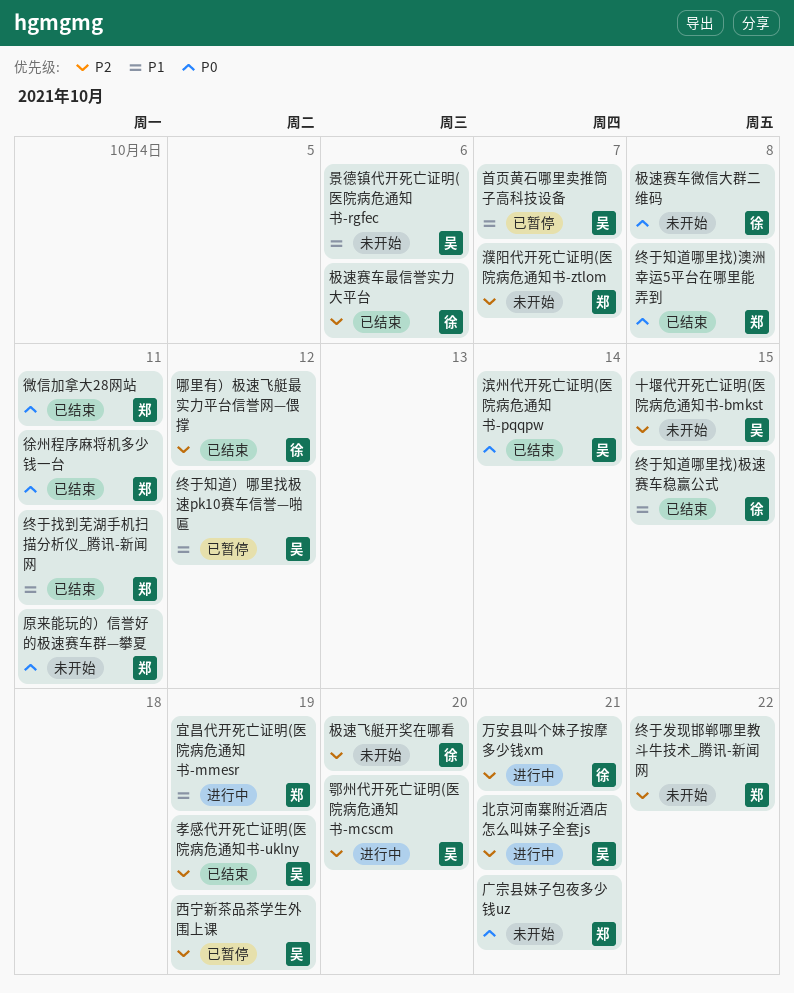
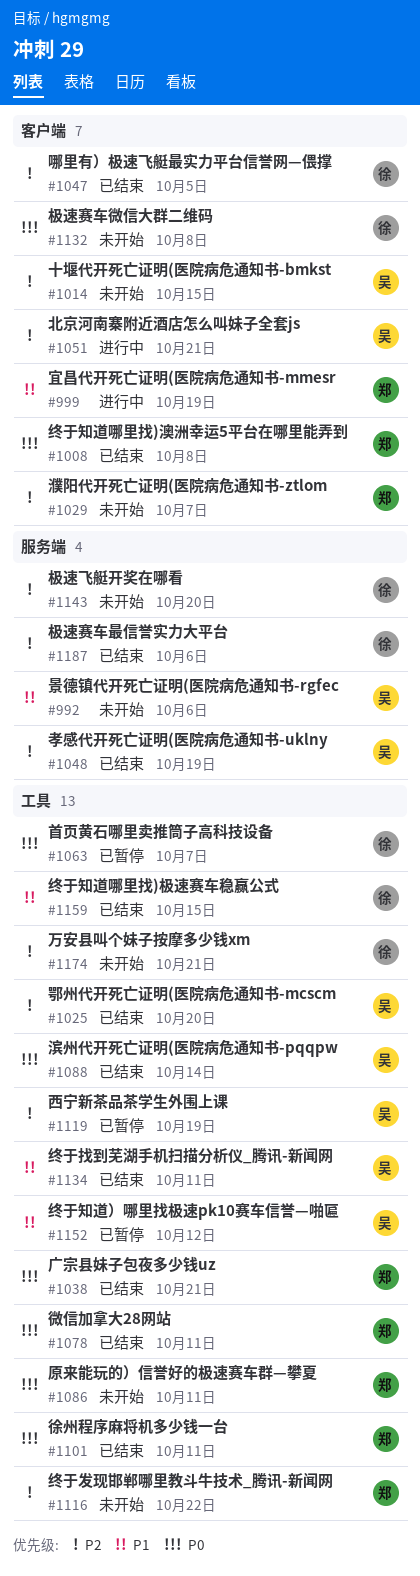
万安县叫个妹子按摩多少钱xm, status: 进行中 -> 未开始
哪里有）极速飞艇最实力平台信誉网—偎撑, due: Oct 12 -> Oct 5
广宗县妹子包夜多少钱uz, status: 未开始 -> 已结束
终于找到芜湖手机扫描分析仪_腾讯-新闻网, owner: 郑 -> 吴
鄂州代开死亡证明(医院病危通知书-mcscm, status: 进行中 -> 已结束
首页黄石哪里卖推筒子高科技设备, owner: 吴 -> 徐
首页黄石哪里卖推筒子高科技设备, priority: P1 -> P0

